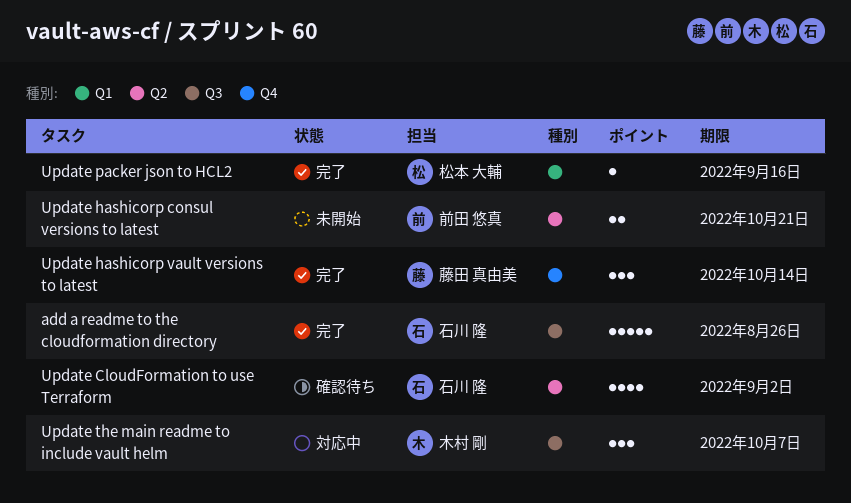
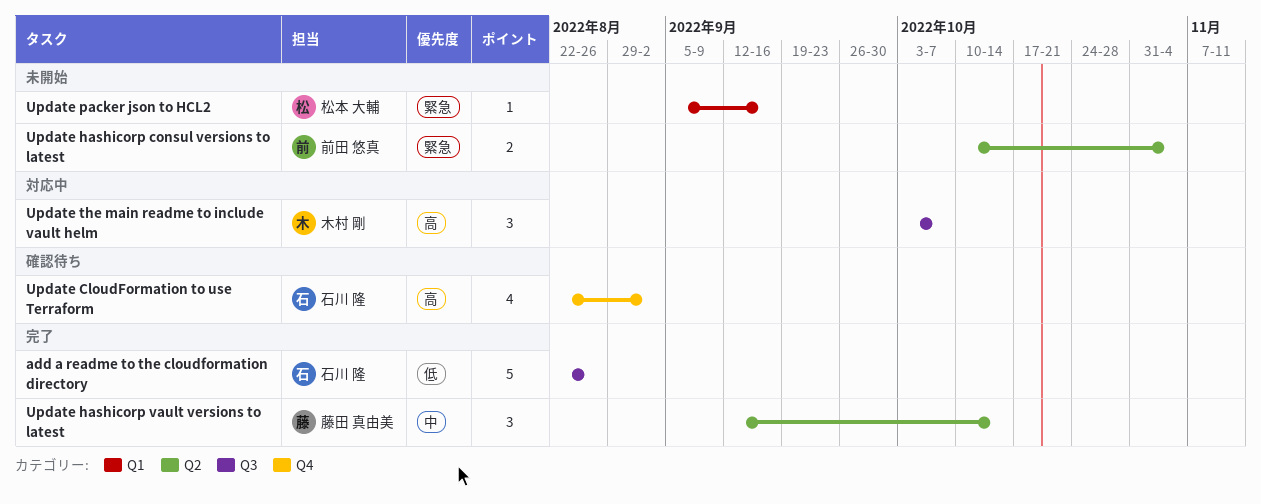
Update CloudFormation to use Terraform, label: Q2 -> Q4
Update hashicorp consul versions to latest, due: Oct 21 -> Nov 4
Update hashicorp vault versions to latest, label: Q4 -> Q2
Update packer json to HCL2, status: 完了 -> 未開始

